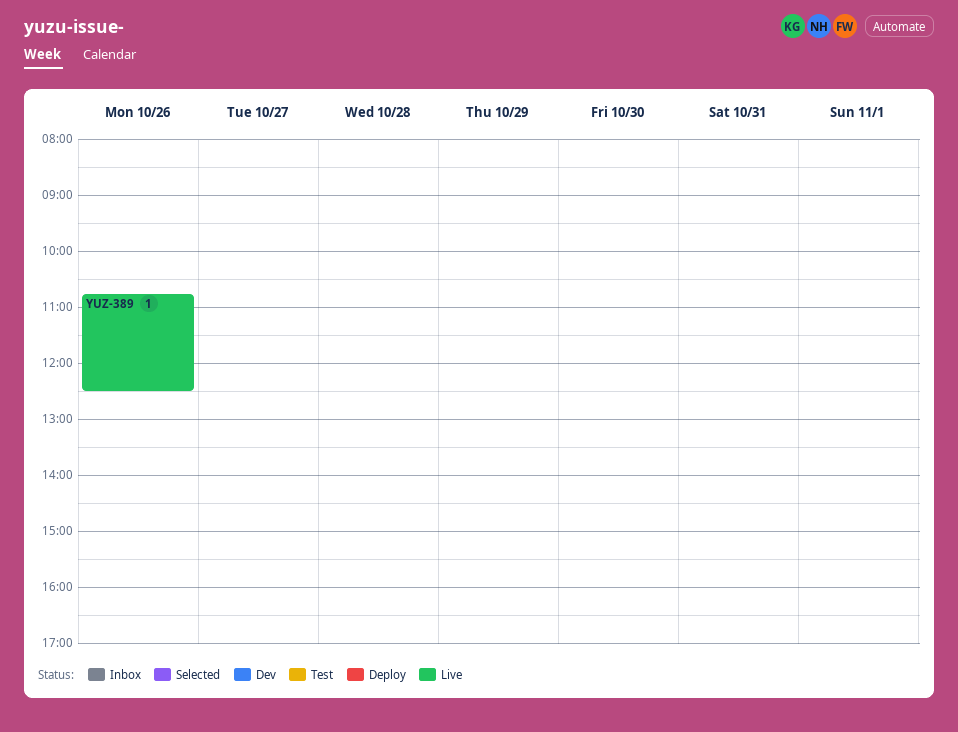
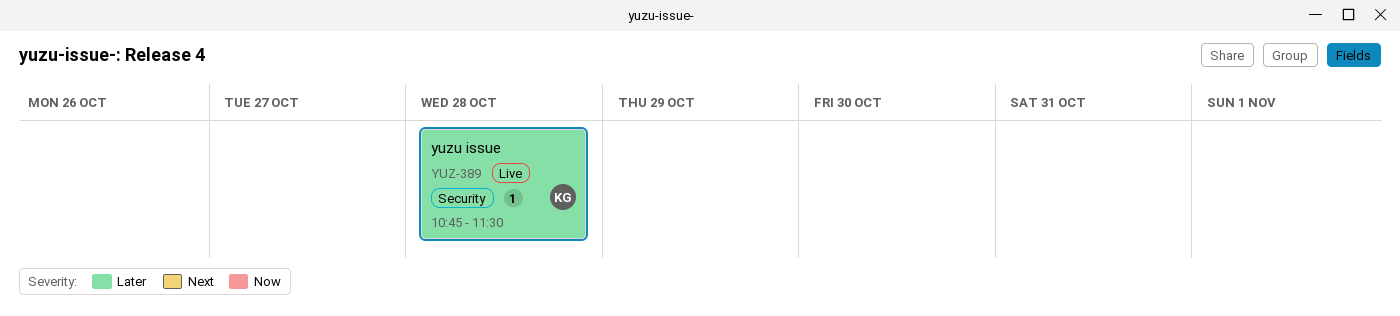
YUZ-389, day: Oct 26 -> Oct 28
YUZ-389, ends: 12:30 -> 11:30

